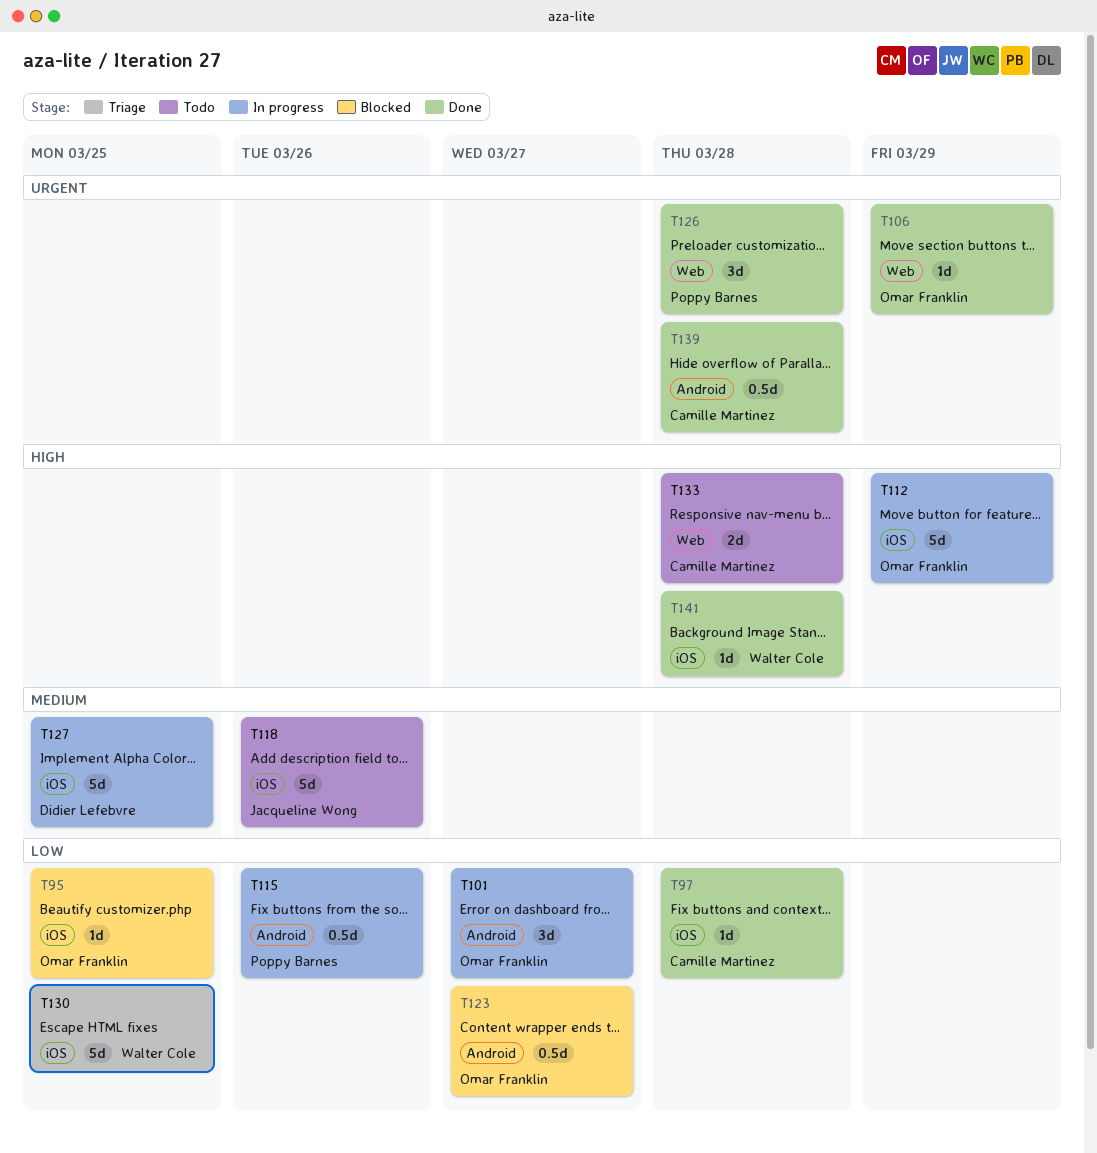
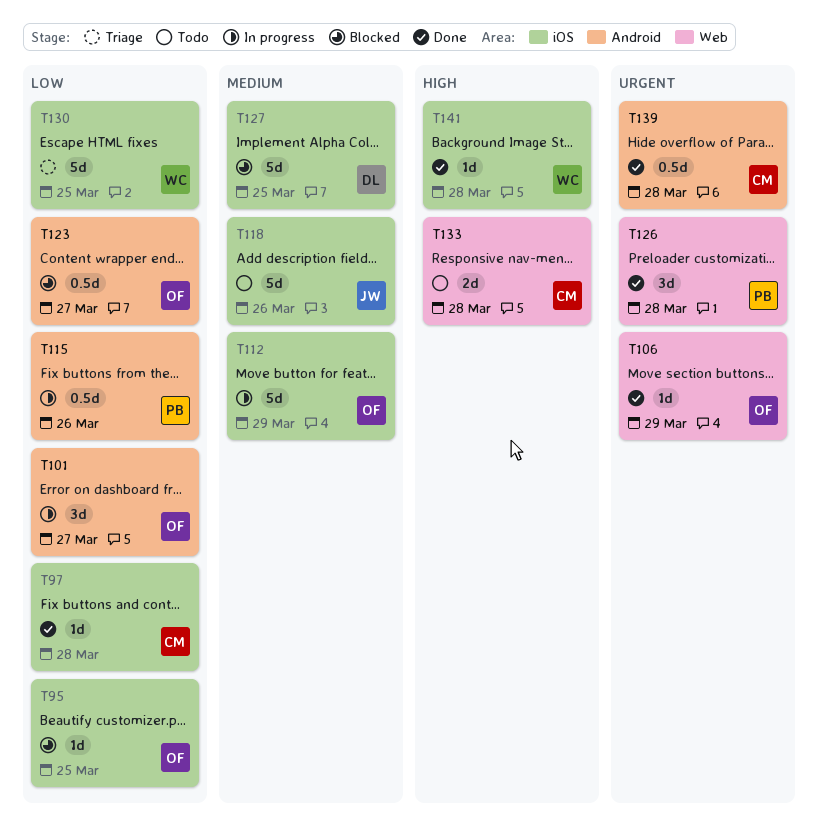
T112, priority: High -> Medium
T127, status: In progress -> Blocked

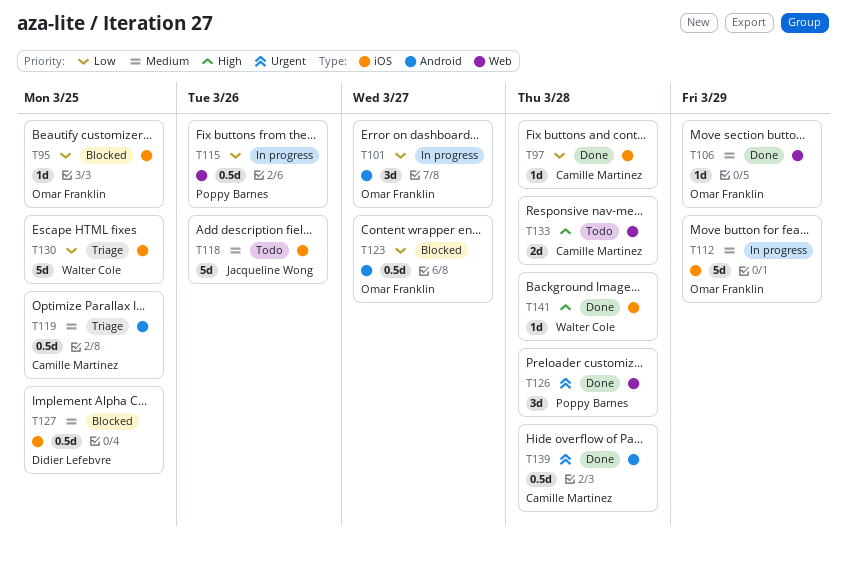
T106, priority: Urgent -> Medium
T115, label: Android -> Web
T119: none -> present
T127, estimate: 5d -> 0.5d

